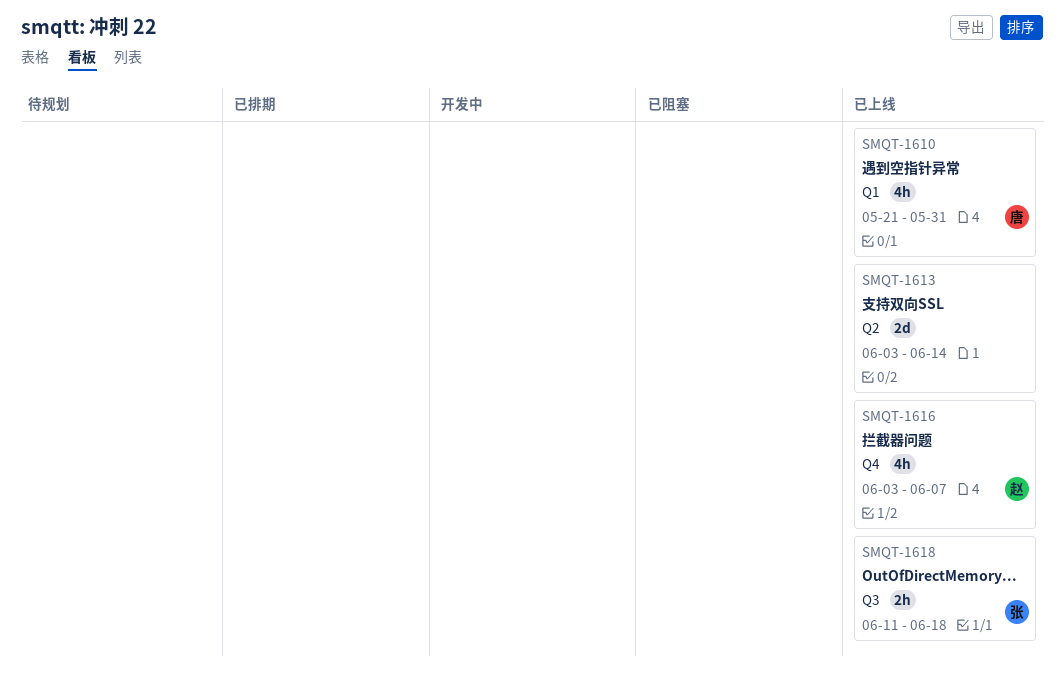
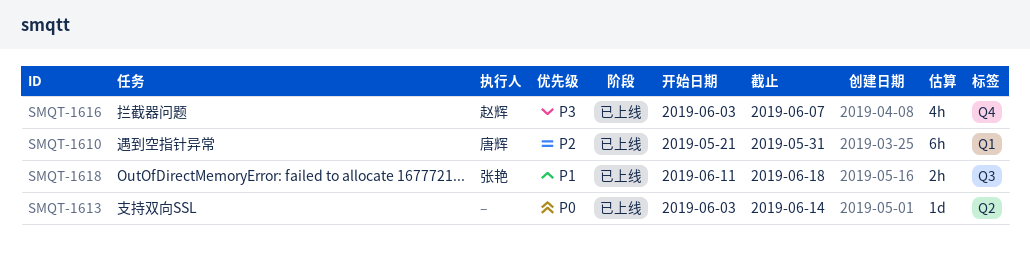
SMQT-1610, estimate: 4h -> 6h
SMQT-1613, estimate: 2d -> 1d

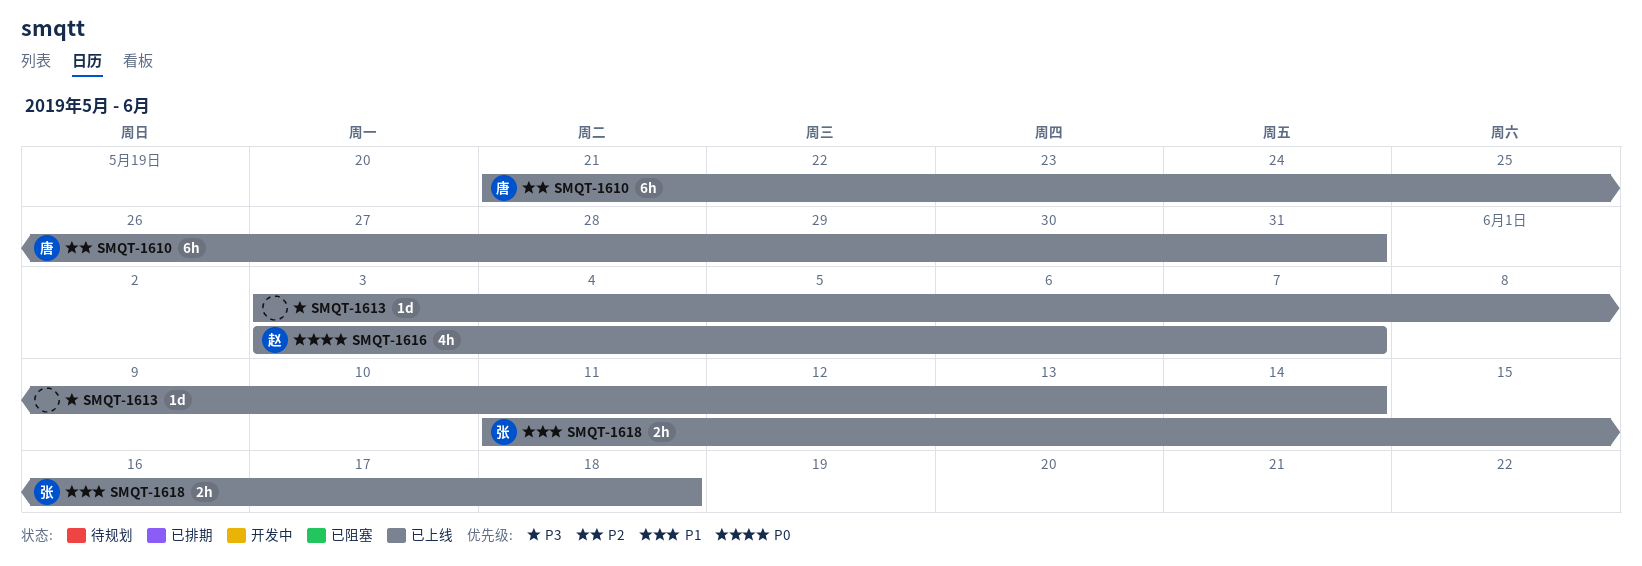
SMQT-1613, priority: P0 -> P3
SMQT-1616, priority: P3 -> P0

